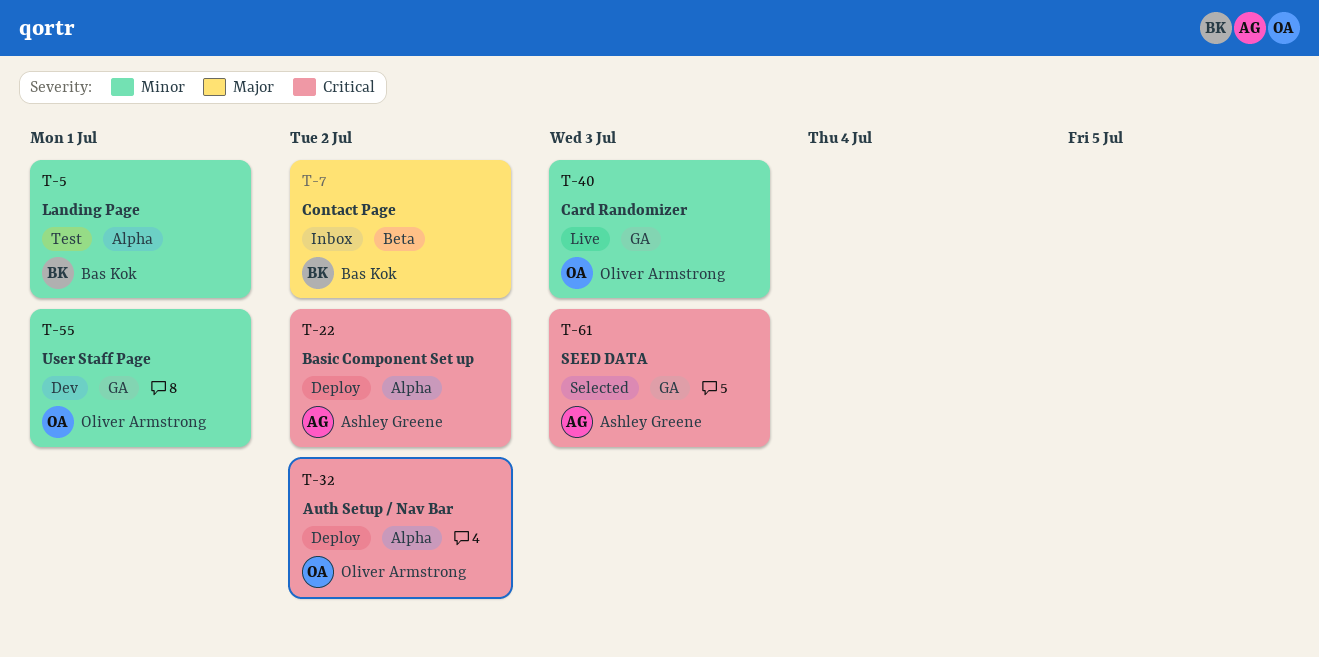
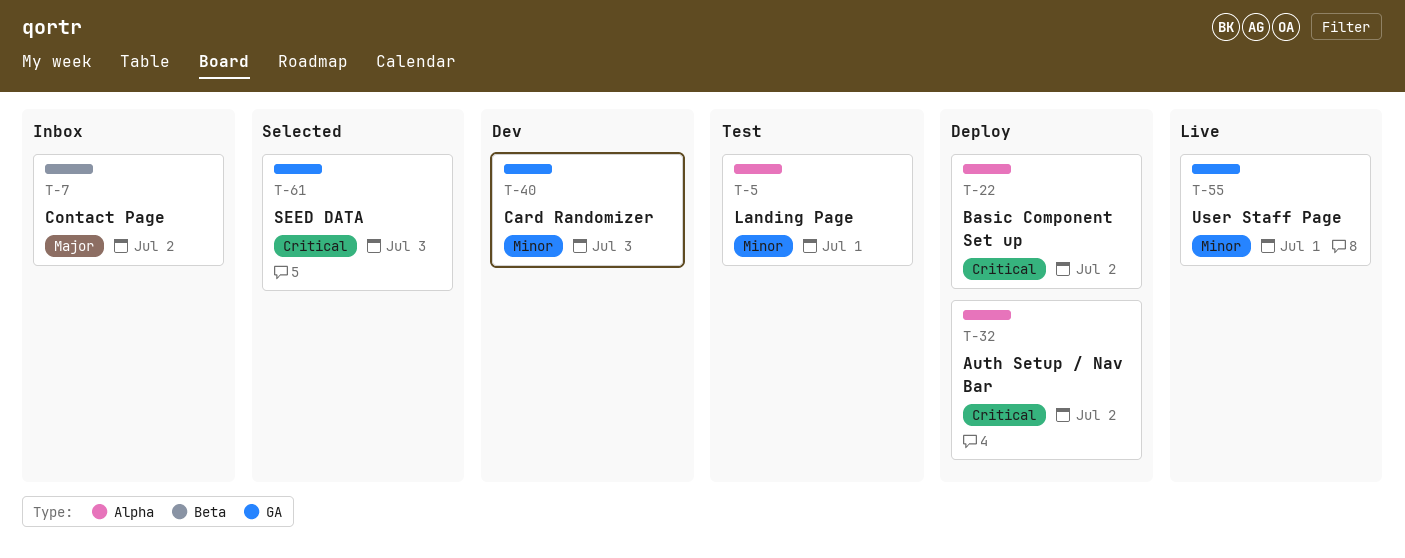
T-40, status: Live -> Dev
T-55, status: Dev -> Live

